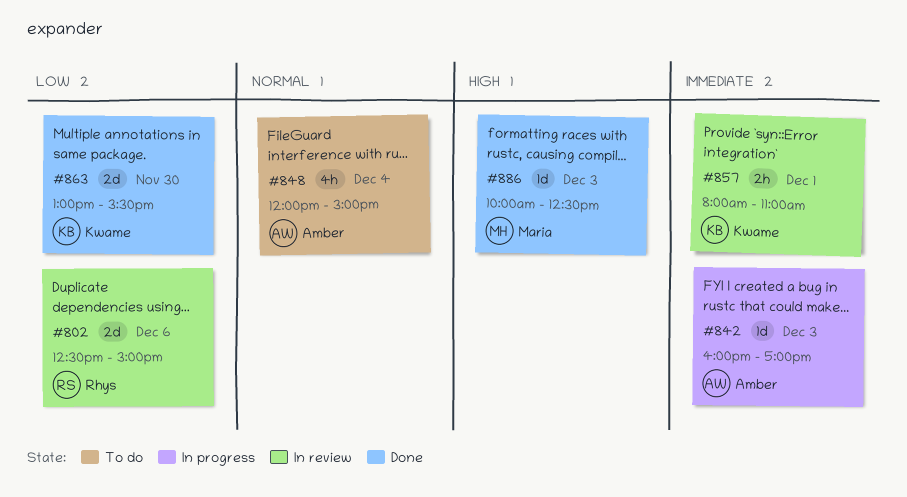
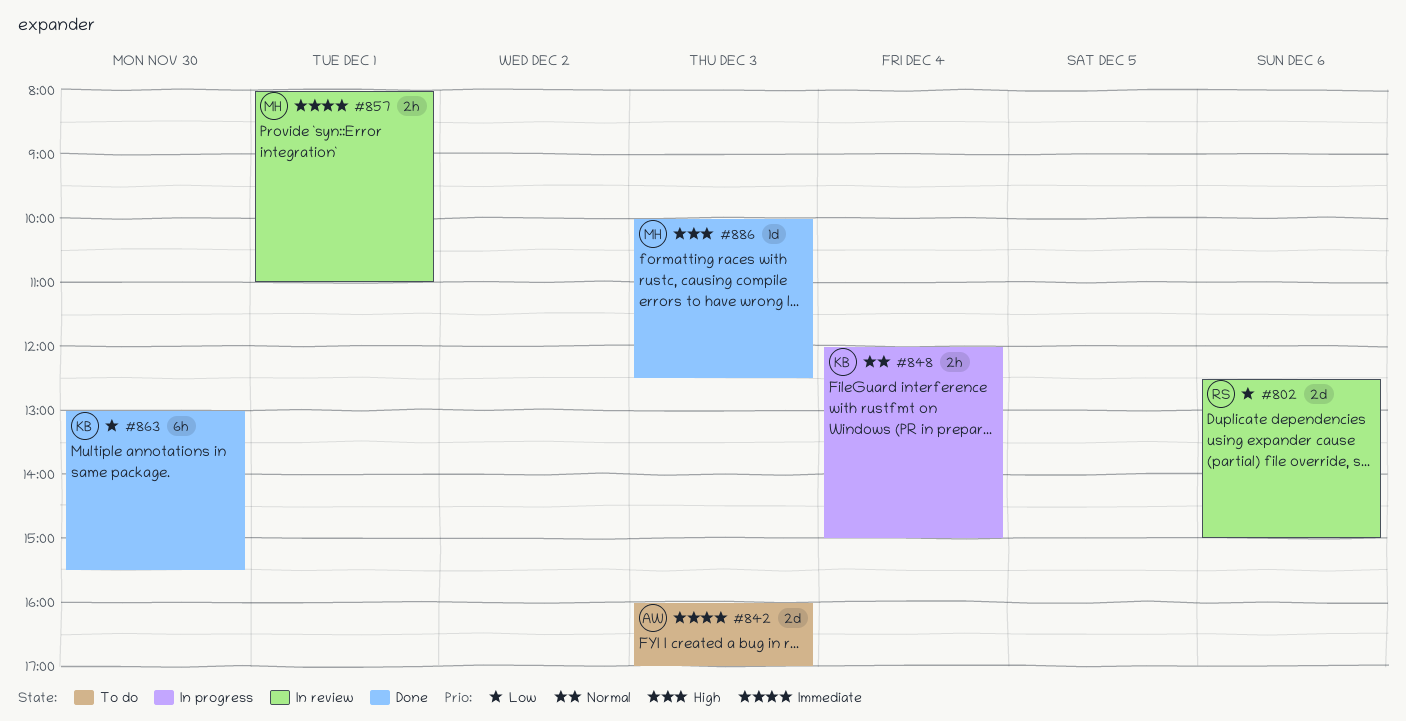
#842, status: In progress -> To do
#842, estimate: 1d -> 2d
#848, status: To do -> In progress
#848, owner: Amber -> Kwame
#848, estimate: 4h -> 2h
#857, owner: Kwame -> Maria
#863, estimate: 2d -> 6h

